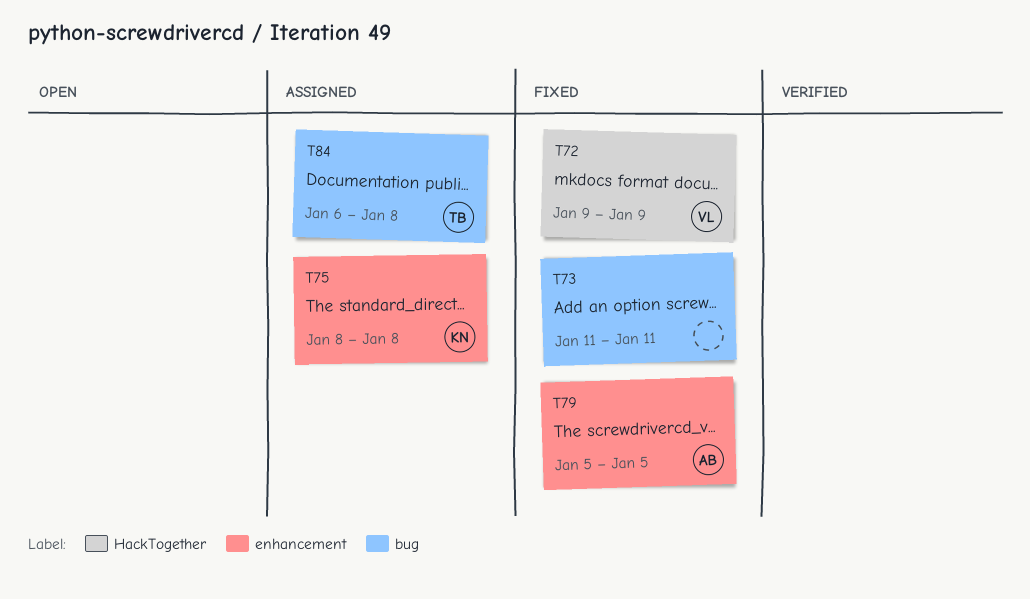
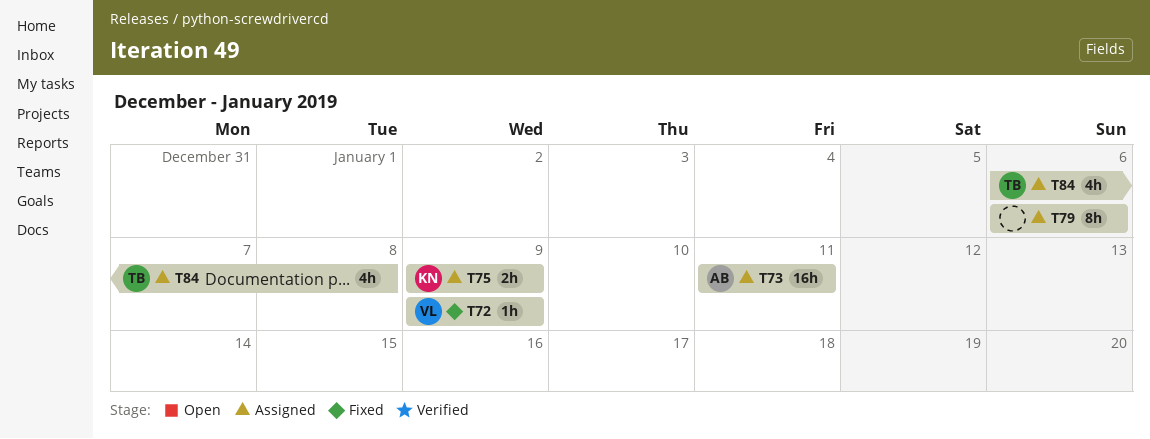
T73, status: Fixed -> Assigned
T73, owner: none -> AB
T75, start: Jan 8 -> Jan 9
T75, due: Jan 8 -> Jan 9
T79, status: Fixed -> Assigned
T79, owner: AB -> none
T79, start: Jan 5 -> Jan 6
T79, due: Jan 5 -> Jan 6

